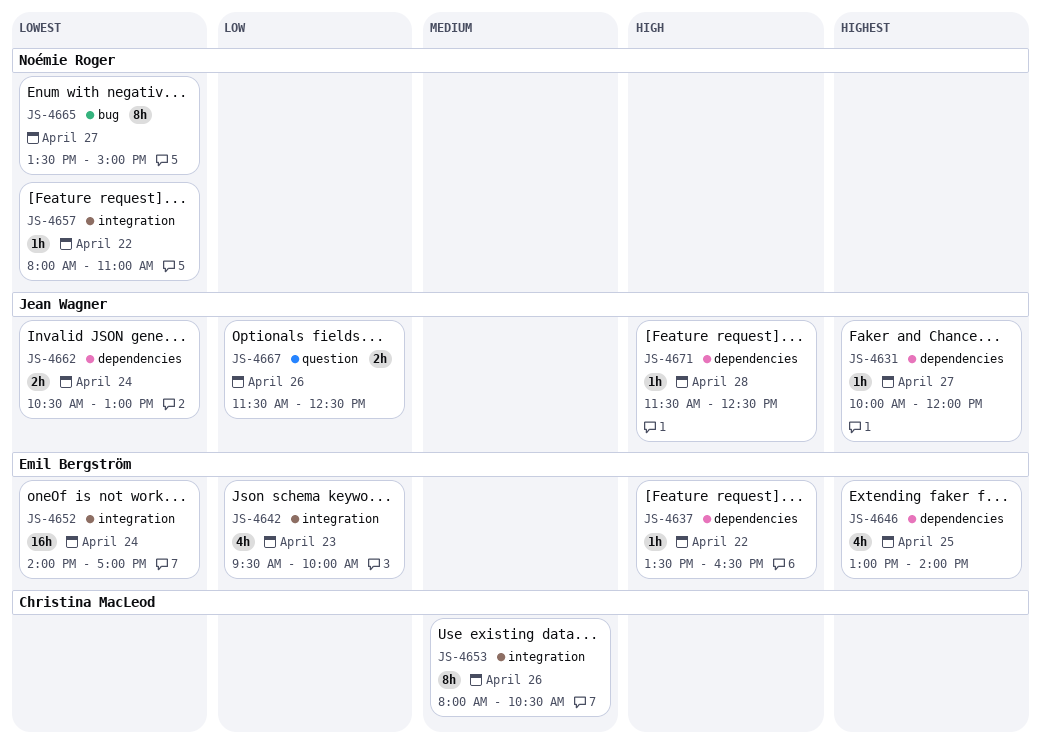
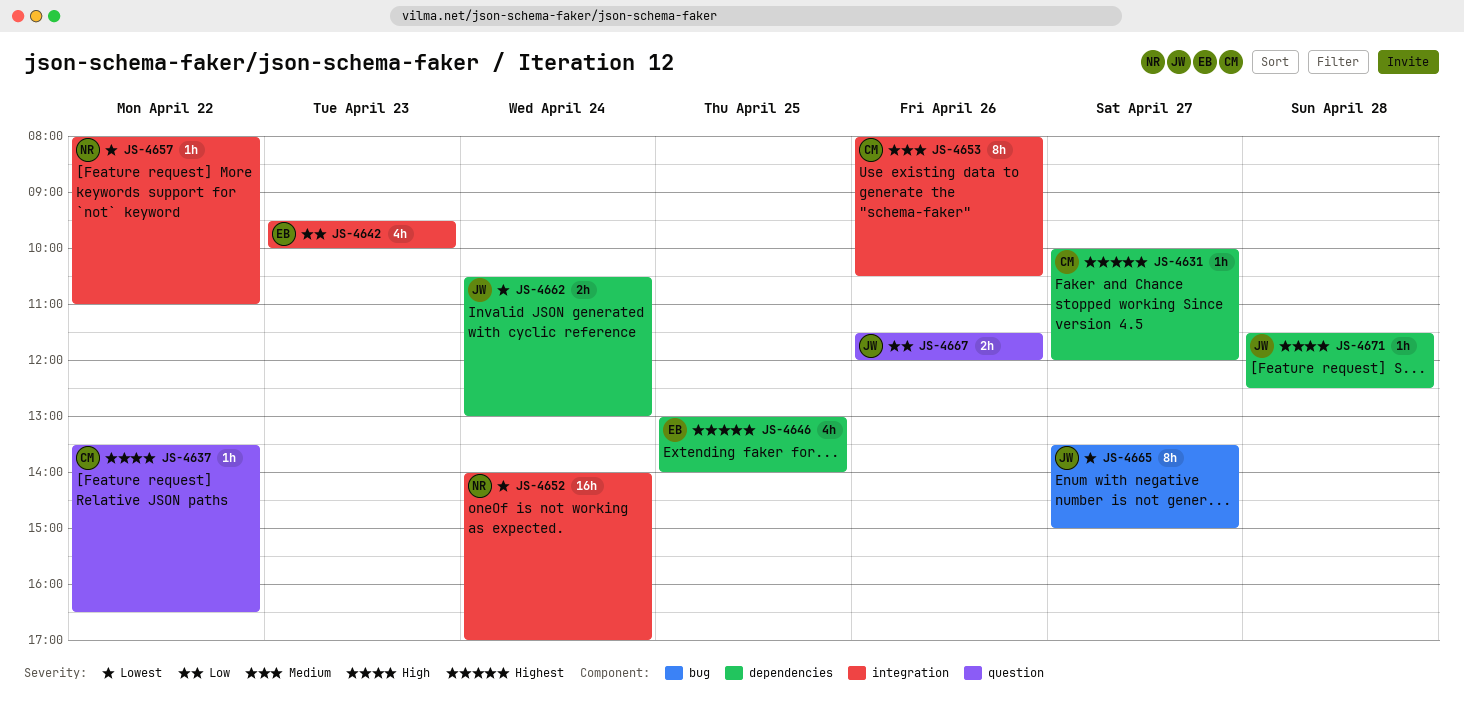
JS-4631, owner: Jean Wagner -> Christina MacLeod
JS-4637, owner: Emil Bergström -> Christina MacLeod
JS-4637, label: dependencies -> question
JS-4652, owner: Emil Bergström -> Noémie Roger
JS-4665, owner: Noémie Roger -> Jean Wagner
JS-4667, ends: 12:30 -> 12:00

